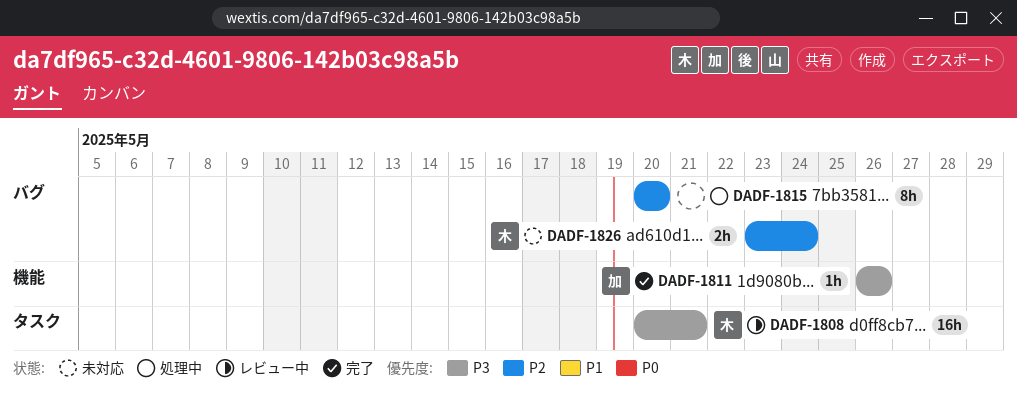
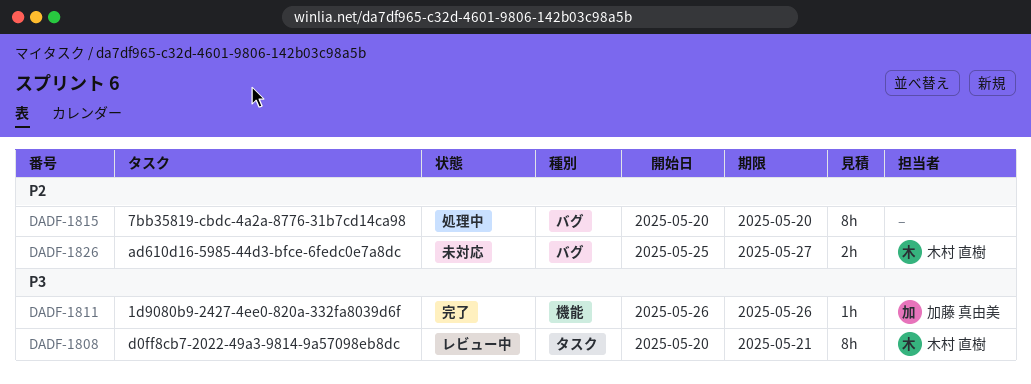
DADF-1808, estimate: 16h -> 8h
DADF-1826, start: May 23 -> May 25
DADF-1826, due: May 24 -> May 27

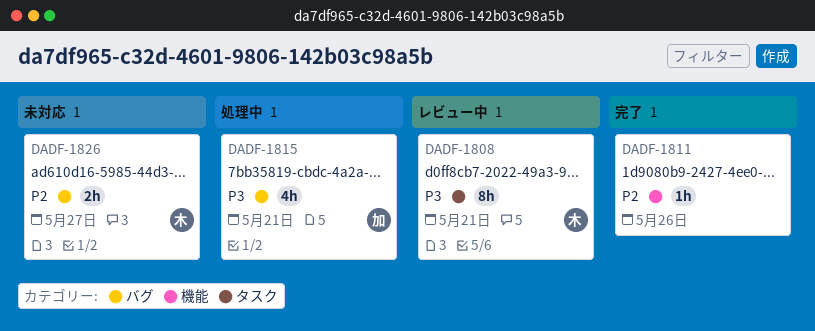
DADF-1811, owner: 加藤 真由美 -> none
DADF-1811, priority: P3 -> P2
DADF-1815, owner: none -> 加藤 真由美
DADF-1815, priority: P2 -> P3
DADF-1815, estimate: 8h -> 4h
DADF-1815, due: May 20 -> May 21

